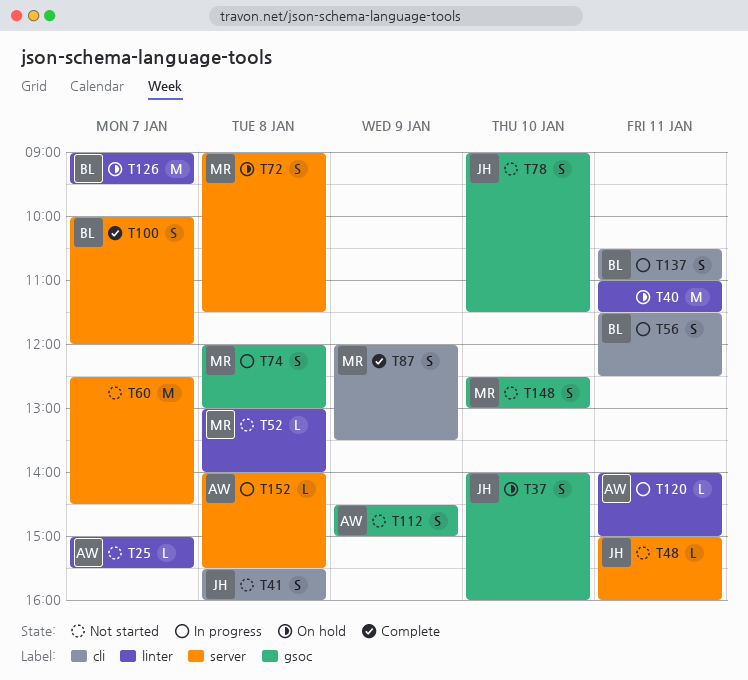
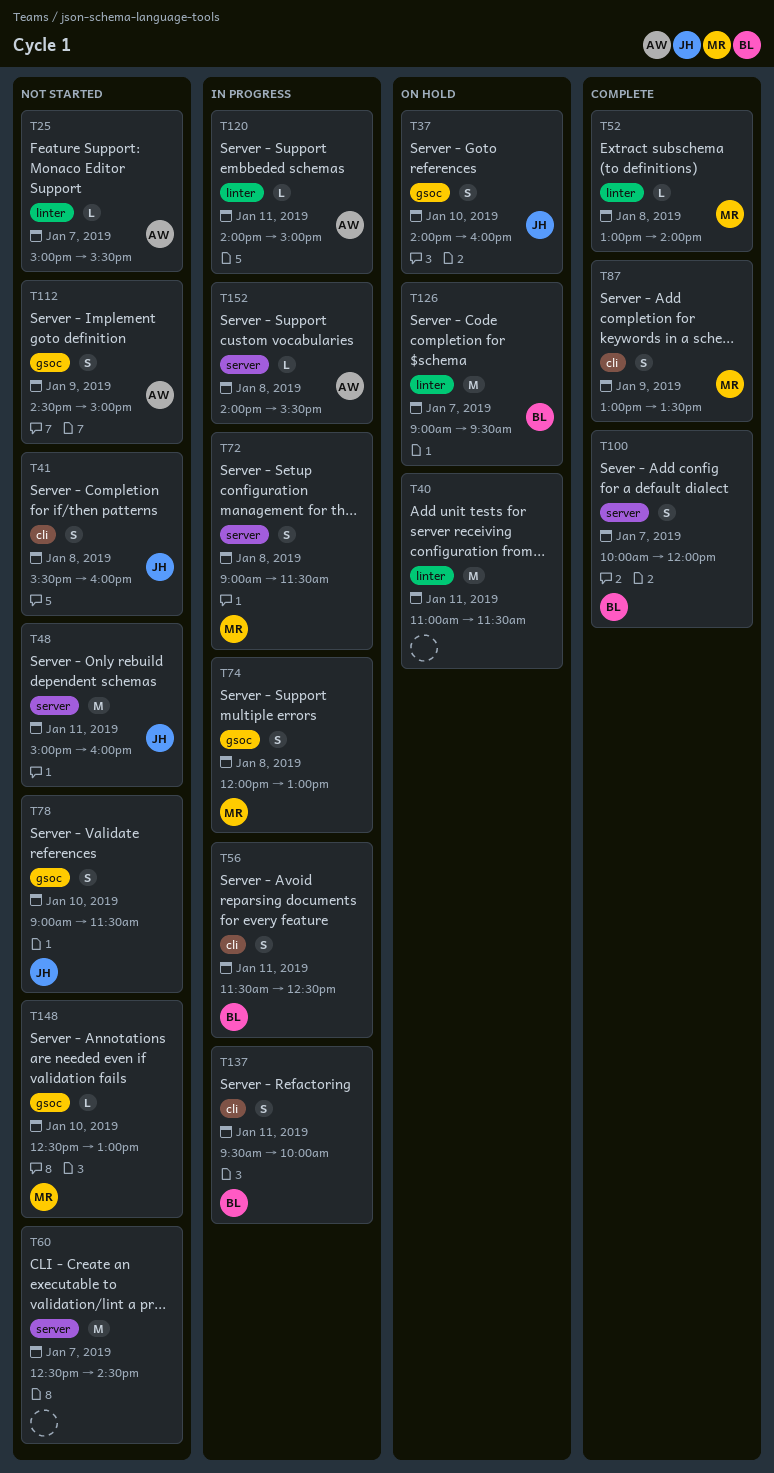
T48, estimate: L -> M
T52, status: Not started -> Complete
T72, status: On hold -> In progress
T87, begins: 12:00 -> 13:00
T137, begins: 10:30 -> 09:30
T137, ends: 11:00 -> 10:00
T148, estimate: S -> L

